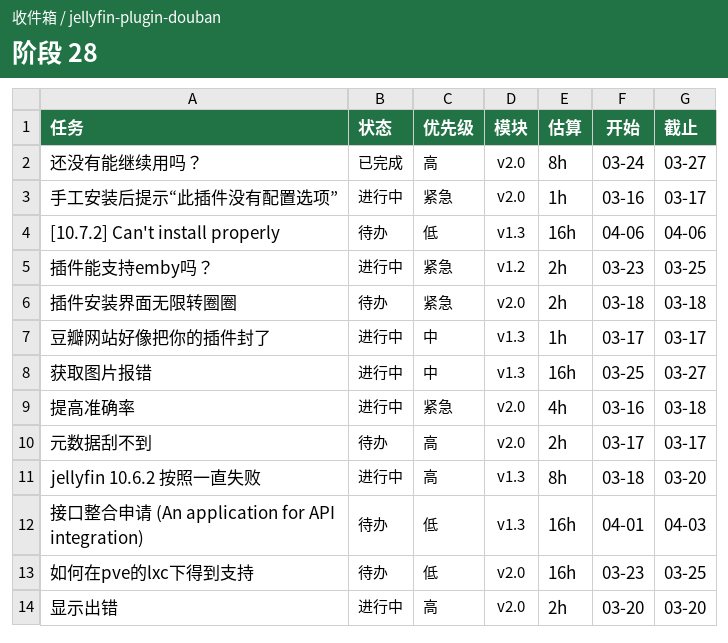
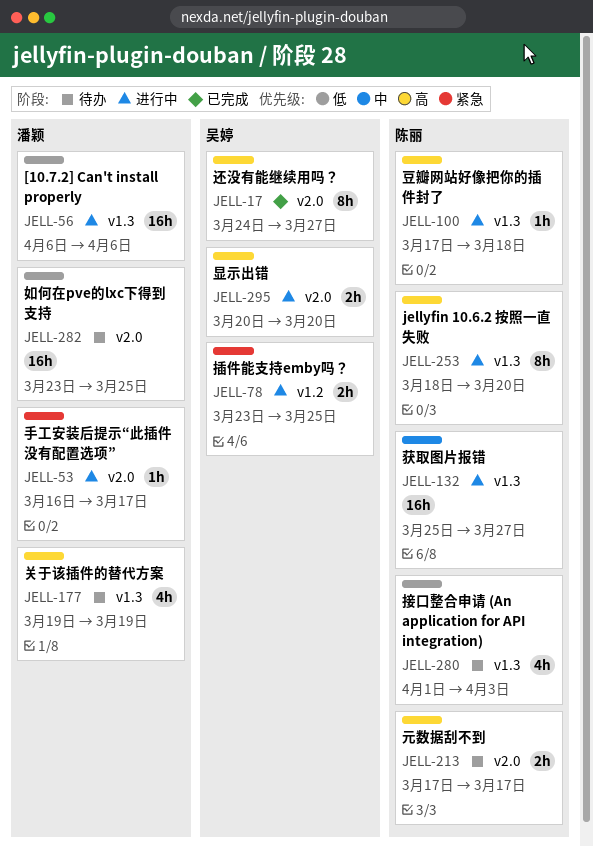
[10.7.2] Can't install properly, status: 待办 -> 进行中
关于该插件的替代方案: none -> present
接口整合申请 (An application for API integration), estimate: 16h -> 4h
提高准确率: present -> none
插件安装界面无限转圈圈: present -> none
豆瓣网站好像把你的插件封了, priority: 中 -> 高
豆瓣网站好像把你的插件封了, due: Mar 17 -> Mar 18

